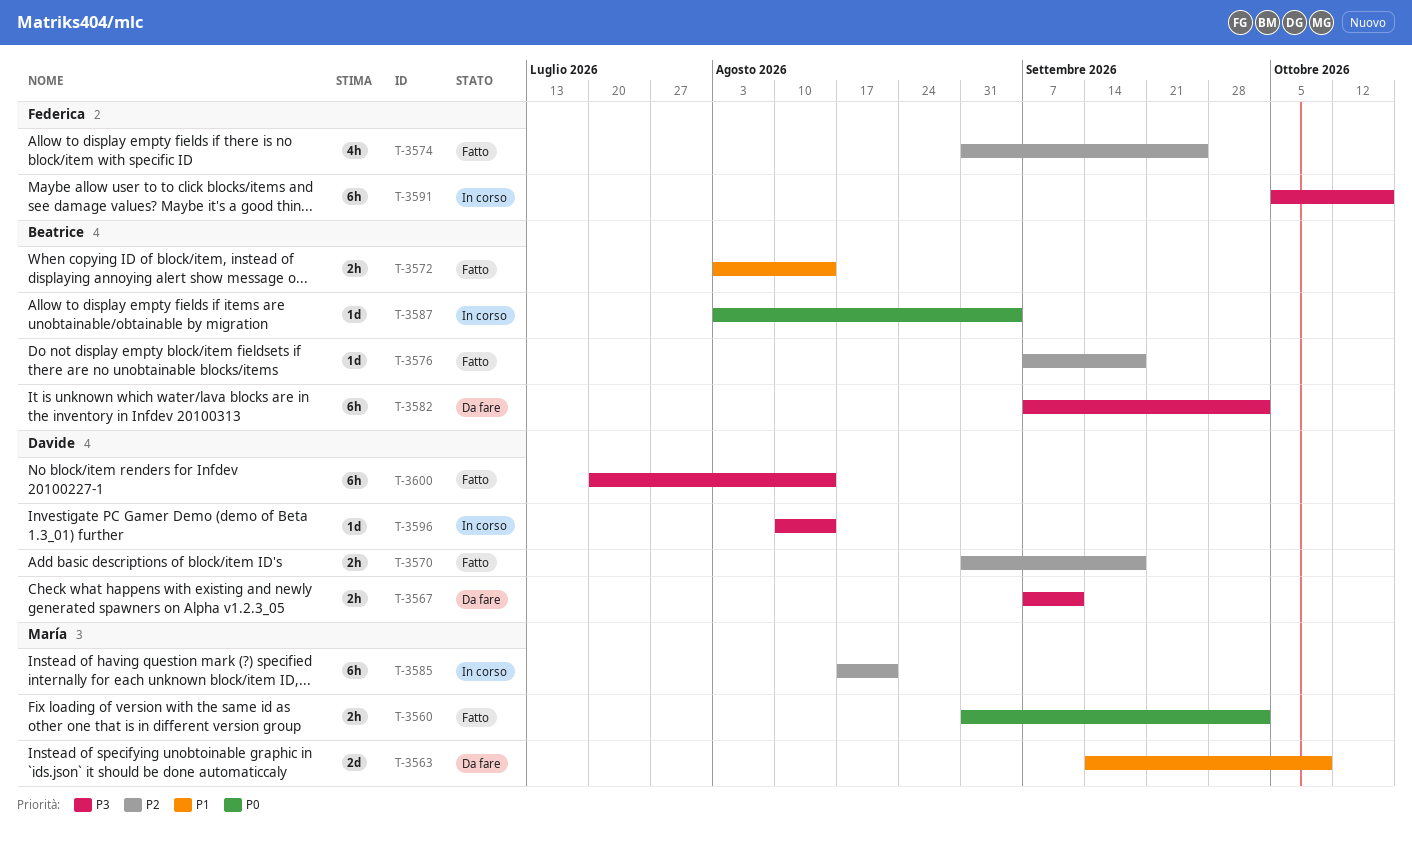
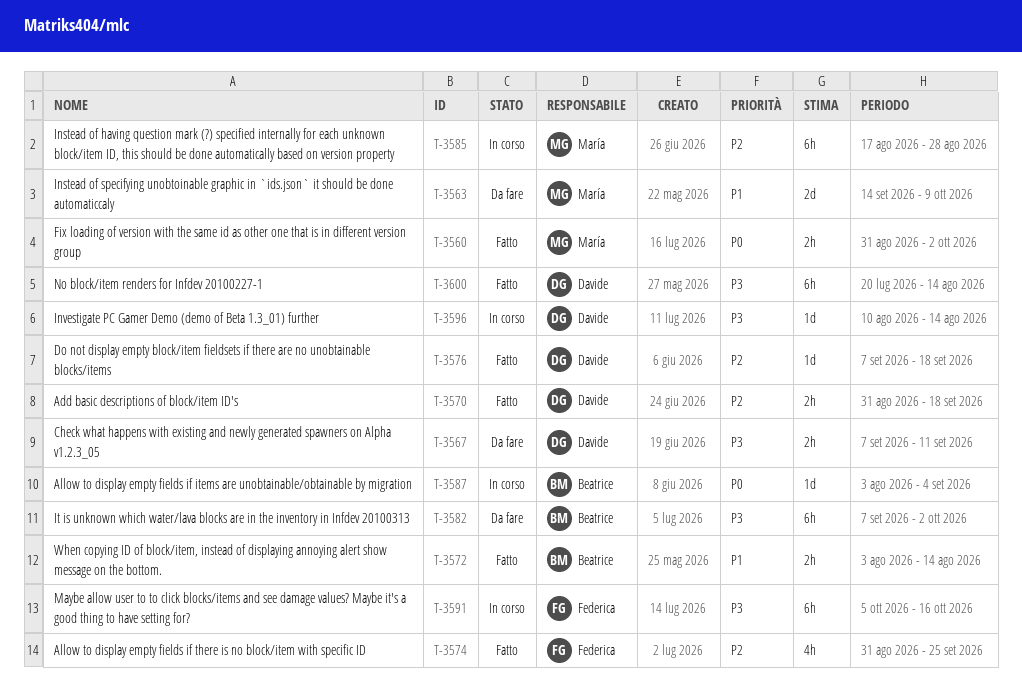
T-3576, owner: Beatrice -> Davide
T-3585, due: Aug 21 -> Aug 28

